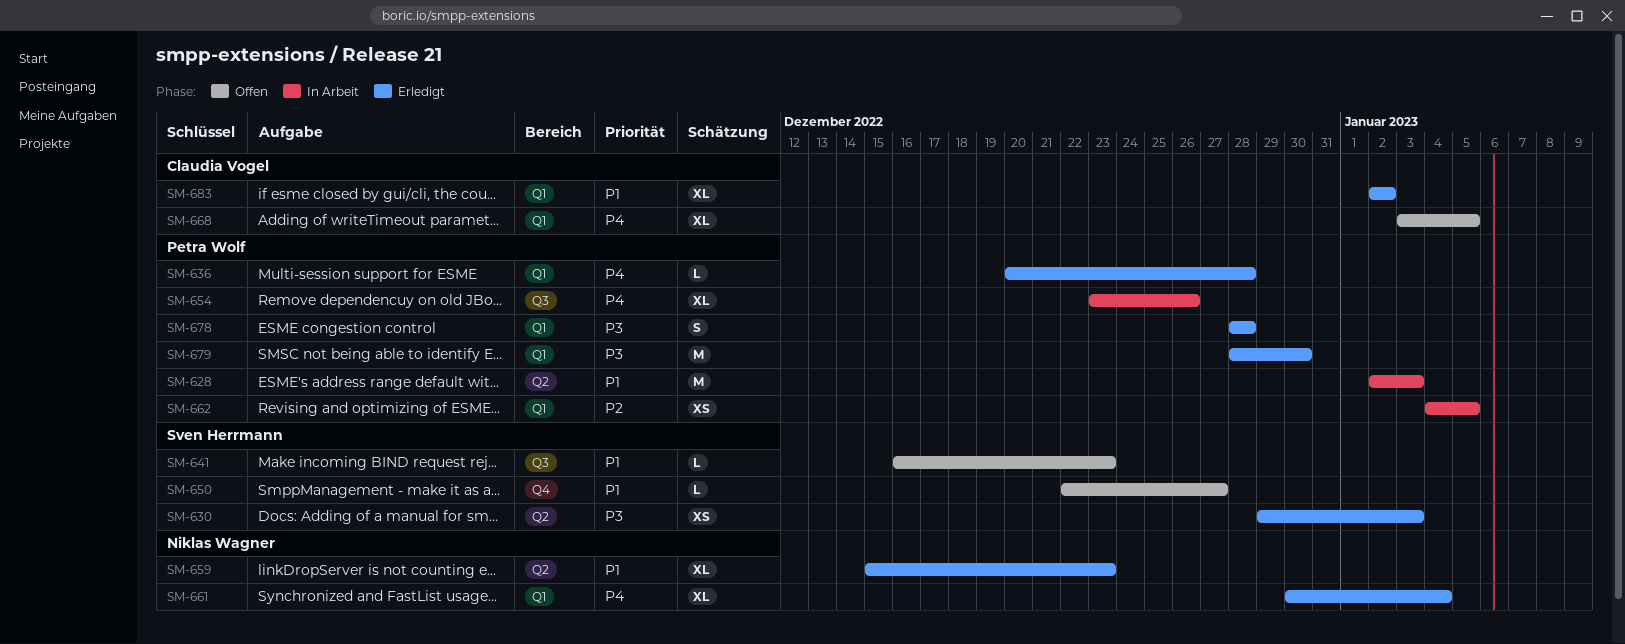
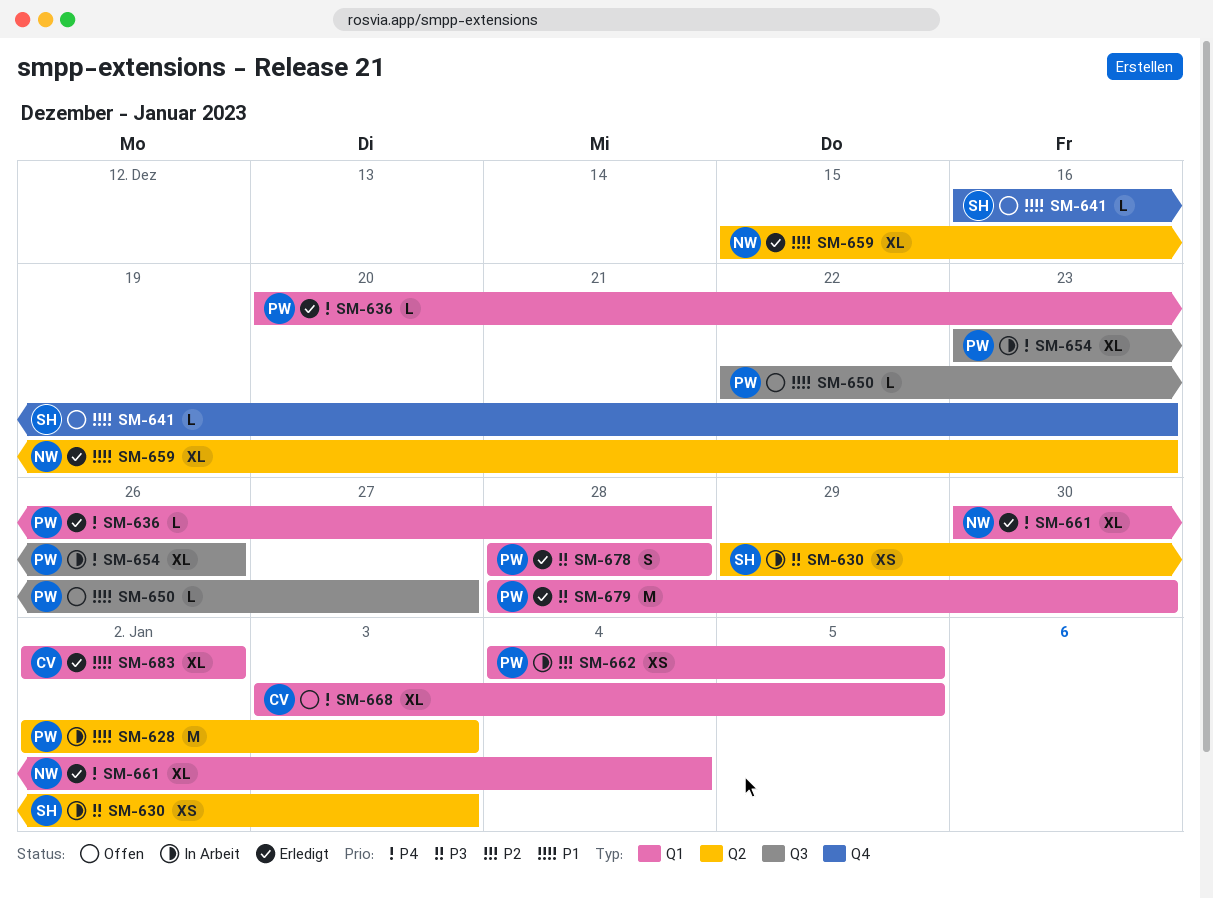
SM-630, status: Erledigt -> In Arbeit
SM-641, label: Q3 -> Q4
SM-650, owner: Sven Herrmann -> Petra Wolf
SM-650, label: Q4 -> Q3

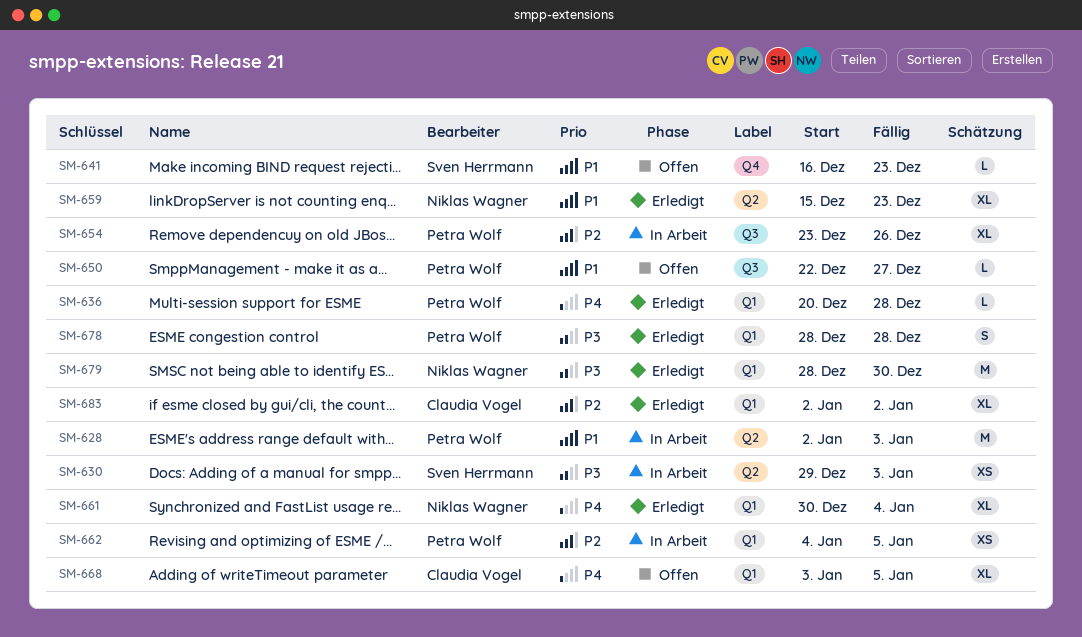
SM-654, priority: P4 -> P2
SM-679, owner: Petra Wolf -> Niklas Wagner
SM-683, priority: P1 -> P2

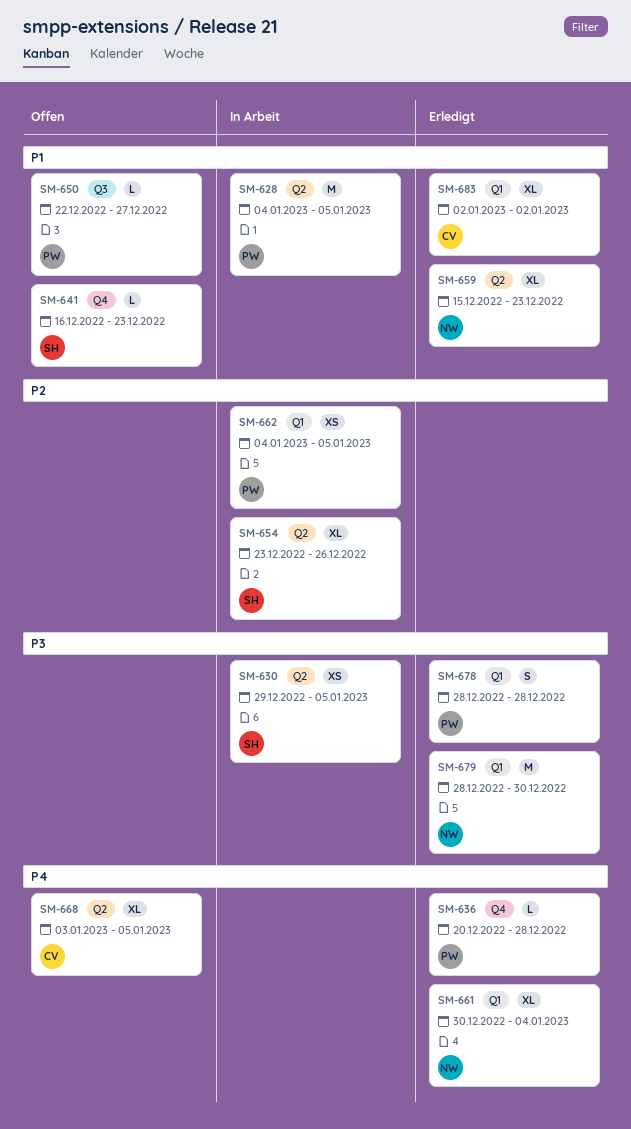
SM-628, start: Jan 2 -> Jan 4
SM-628, due: Jan 3 -> Jan 5
SM-630, due: Jan 3 -> Jan 5
SM-636, label: Q1 -> Q4
SM-654, owner: Petra Wolf -> Sven Herrmann
SM-654, label: Q3 -> Q2
SM-668, label: Q1 -> Q2
SM-683, priority: P2 -> P1

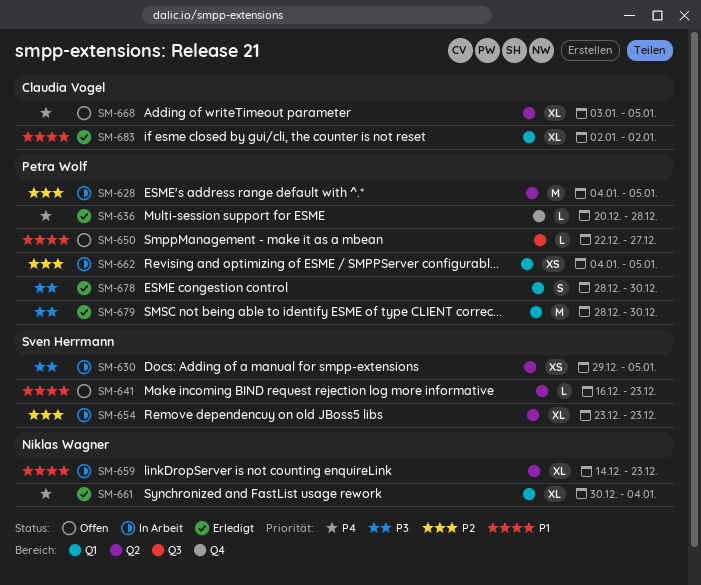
SM-628, priority: P1 -> P2
SM-641, label: Q4 -> Q2
SM-654, due: Dec 26 -> Dec 23
SM-659, status: Erledigt -> In Arbeit
SM-659, start: Dec 15 -> Dec 14
SM-678, due: Dec 28 -> Dec 30
SM-679, owner: Niklas Wagner -> Petra Wolf

